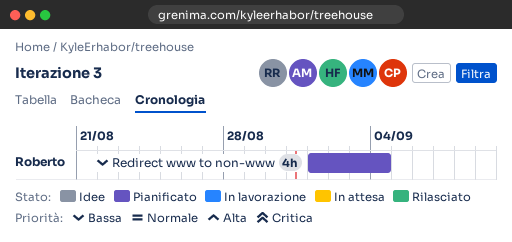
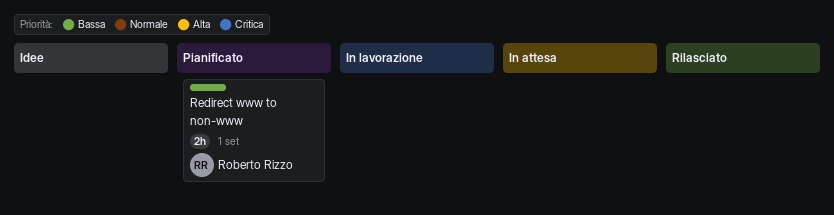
Redirect www to non-www, estimate: 4h -> 2h
Redirect www to non-www, due: Sep 4 -> Sep 1

